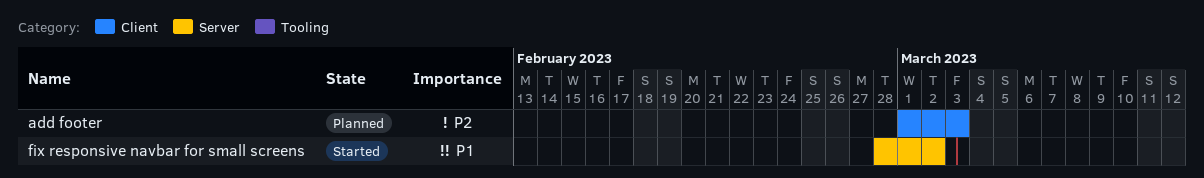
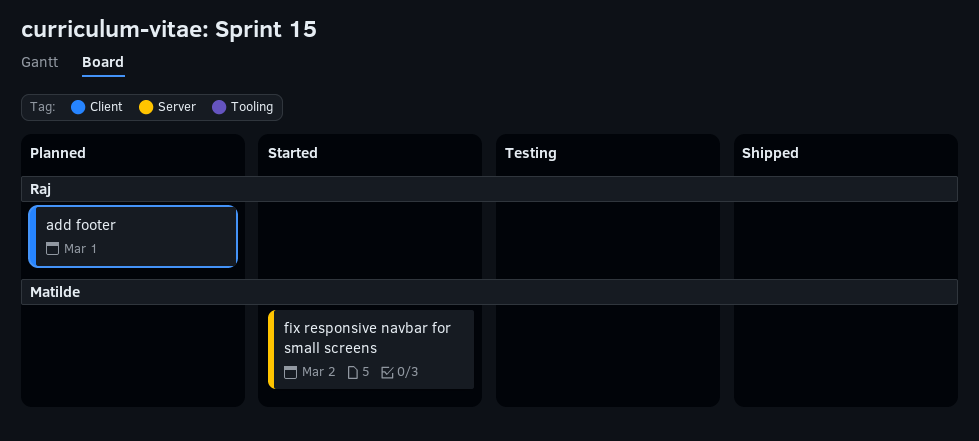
add footer, due: Mar 3 -> Mar 1

